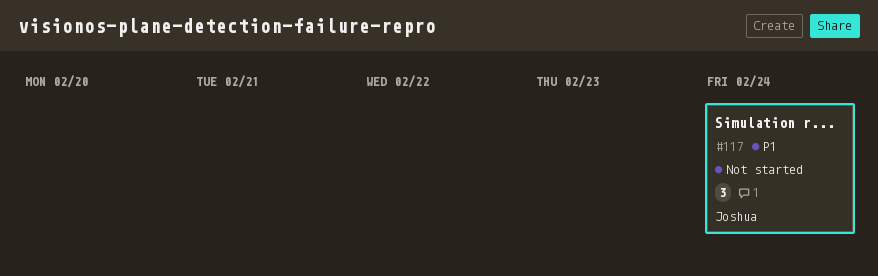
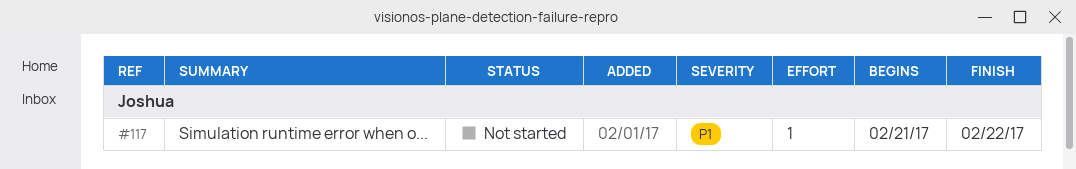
#117, estimate: 3 -> 1
#117, due: Feb 24 -> Feb 22

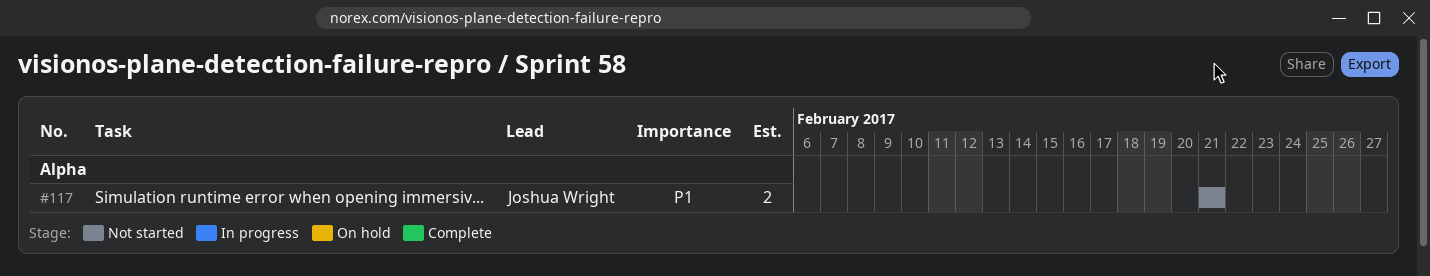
#117, estimate: 1 -> 2
#117, due: Feb 22 -> Feb 21

